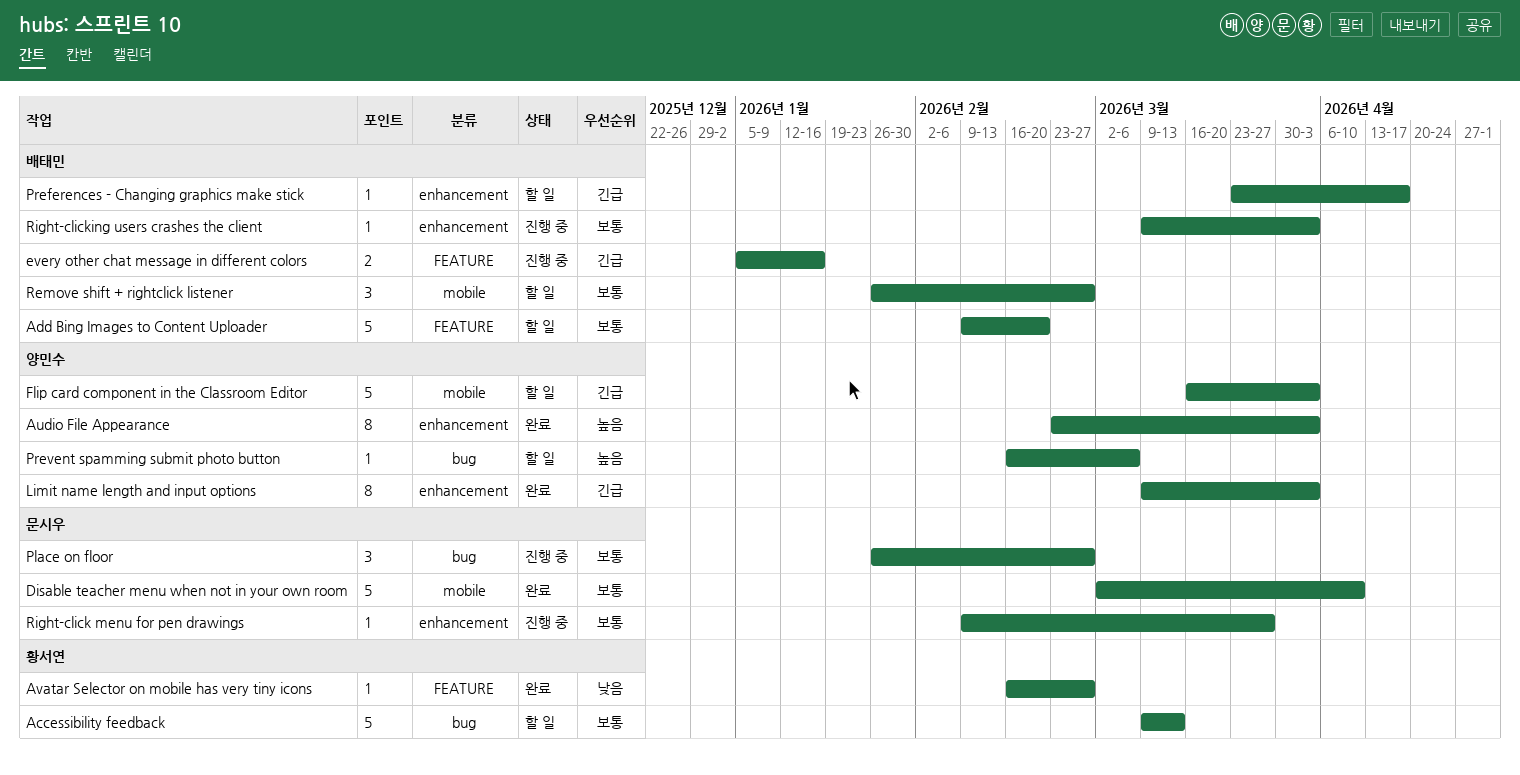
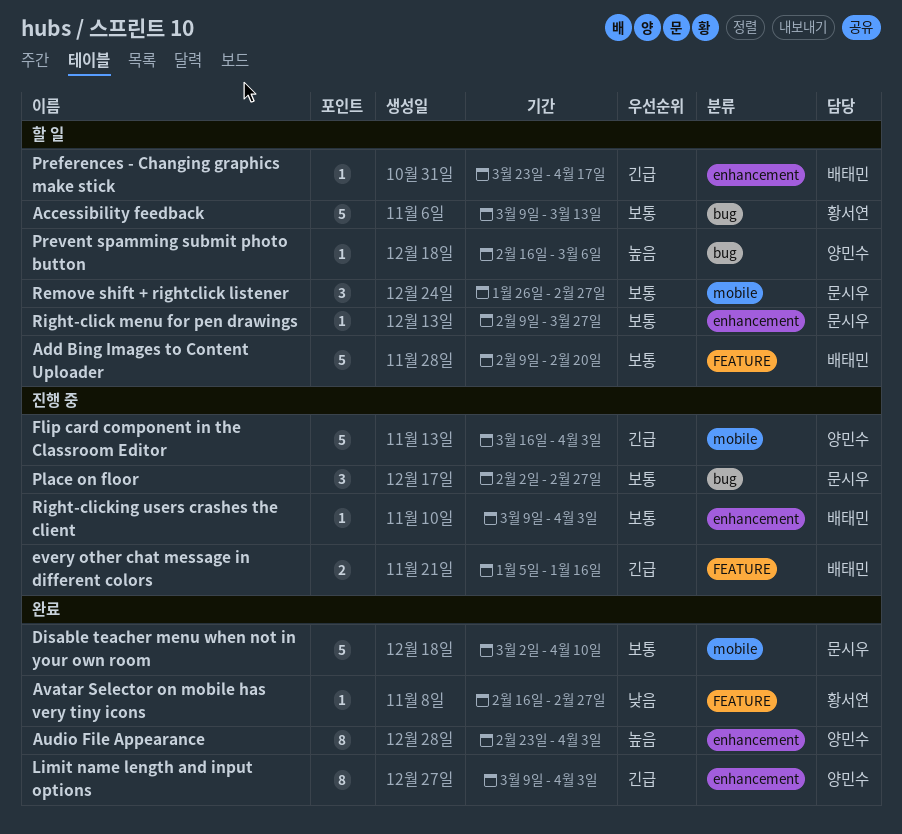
Flip card component in the Classroom Editor, status: 할 일 -> 진행 중
Place on floor, start: Jan 26 -> Feb 2
Remove shift + rightclick listener, owner: 배태민 -> 문시우
Right-click menu for pen drawings, status: 진행 중 -> 할 일

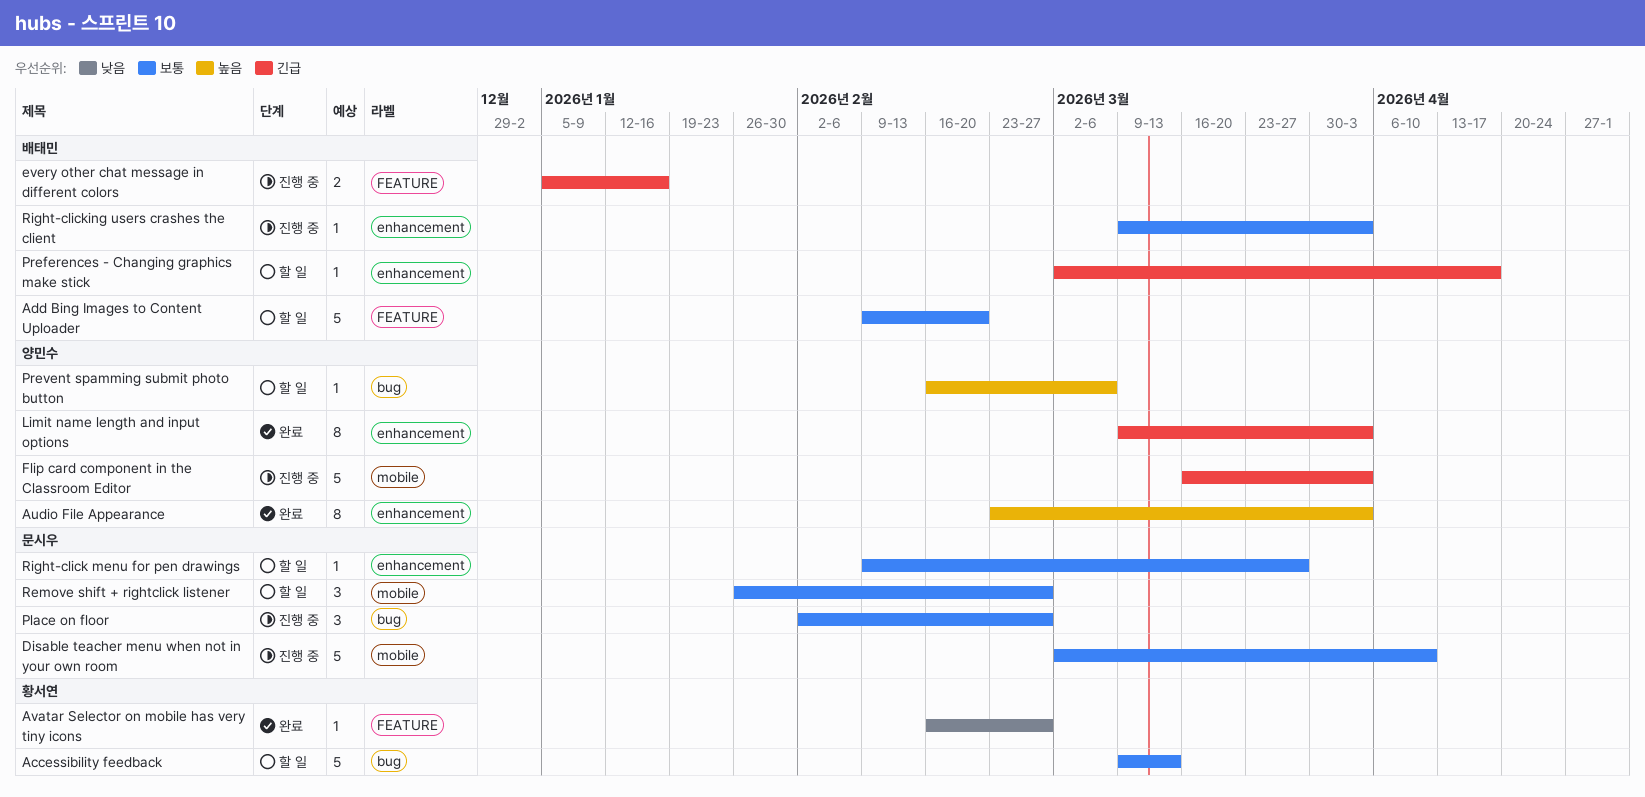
Disable teacher menu when not in your own room, status: 완료 -> 진행 중
Preferences - Changing graphics make stick, start: Mar 23 -> Mar 2

